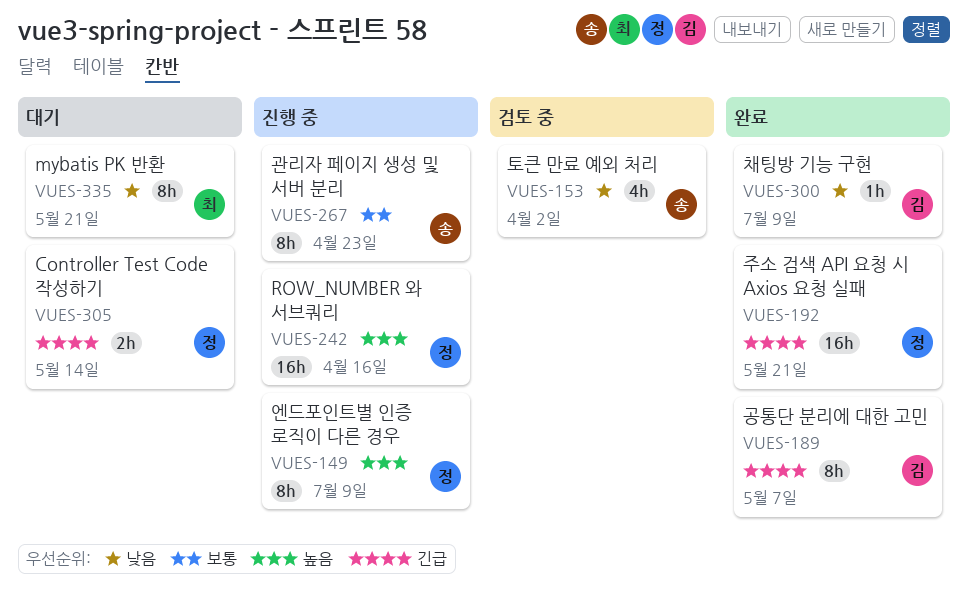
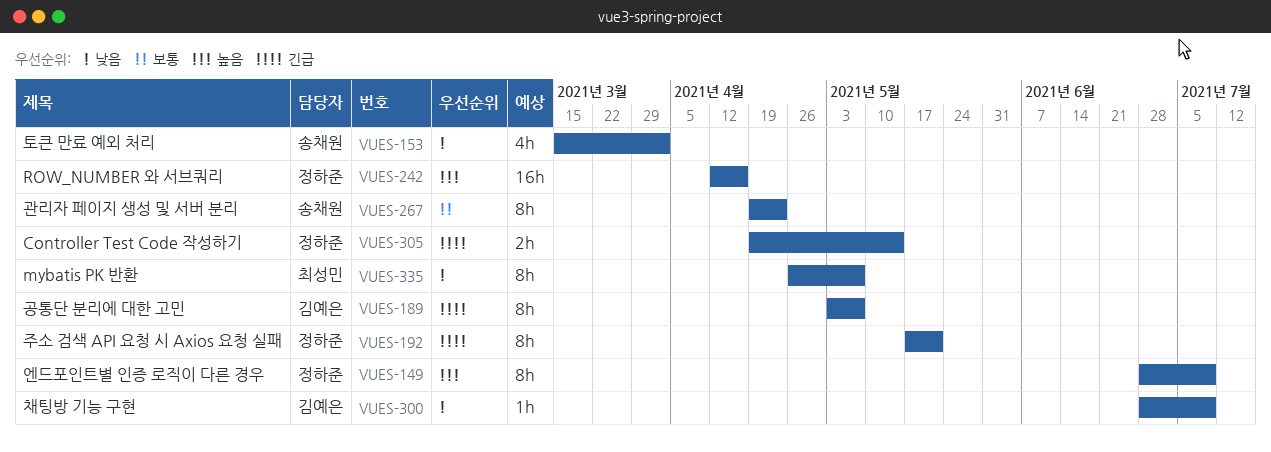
VUES-192, estimate: 16h -> 8h
VUES-335, due: May 21 -> May 7

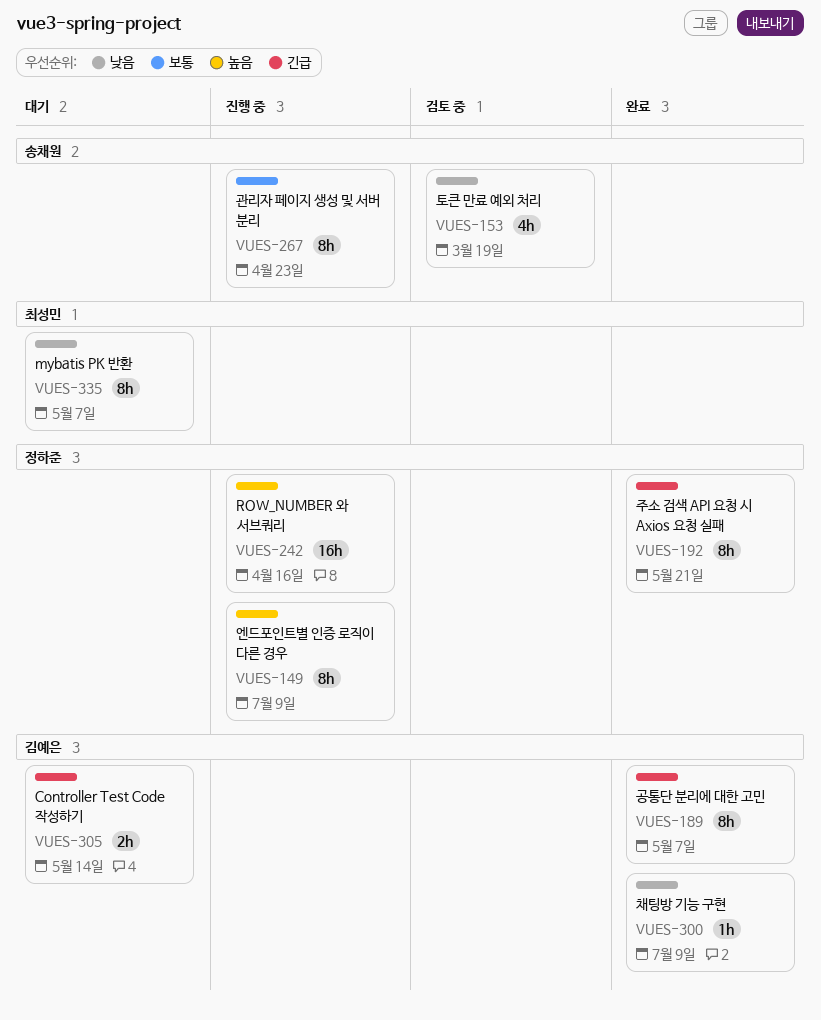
VUES-153, due: Apr 2 -> Mar 19
VUES-305, owner: 정하준 -> 김예은

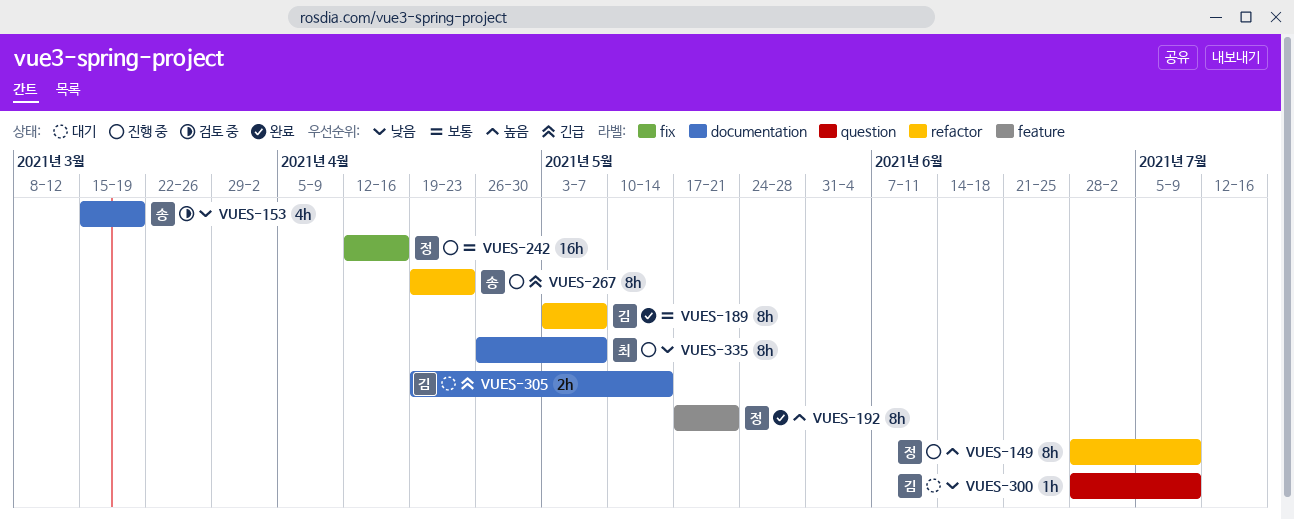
VUES-189, priority: 긴급 -> 보통
VUES-192, priority: 긴급 -> 높음
VUES-242, priority: 높음 -> 보통
VUES-267, priority: 보통 -> 긴급
VUES-300, status: 완료 -> 대기
VUES-335, status: 대기 -> 진행 중

